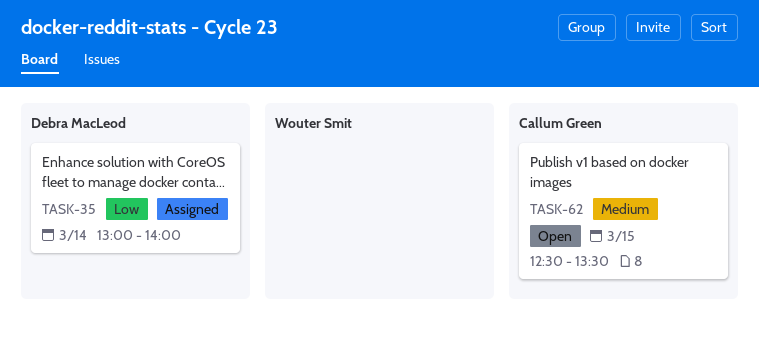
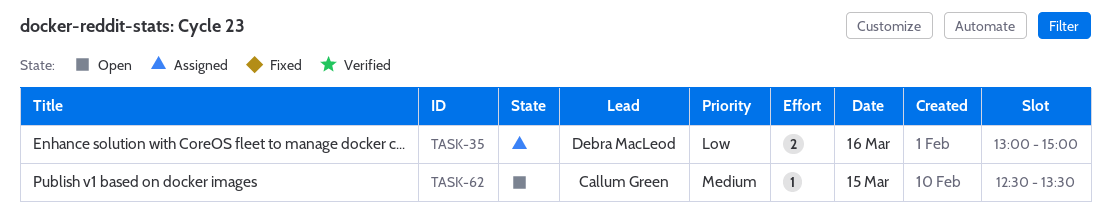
TASK-35, day: Mar 14 -> Mar 16
TASK-35, ends: 14:00 -> 15:00

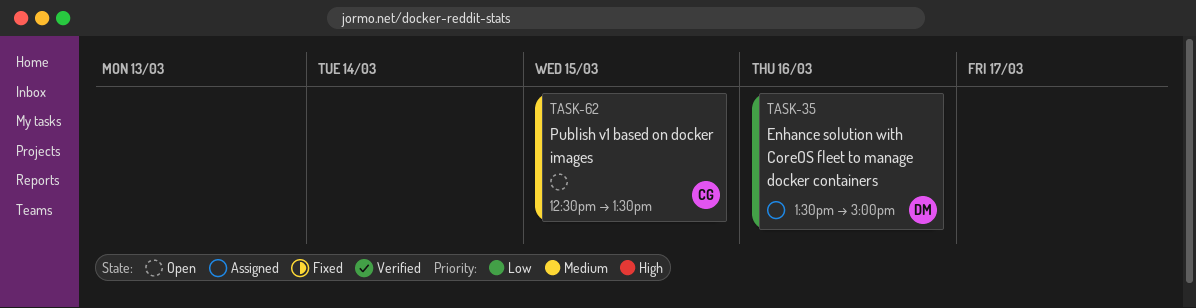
TASK-35, begins: 13:00 -> 13:30

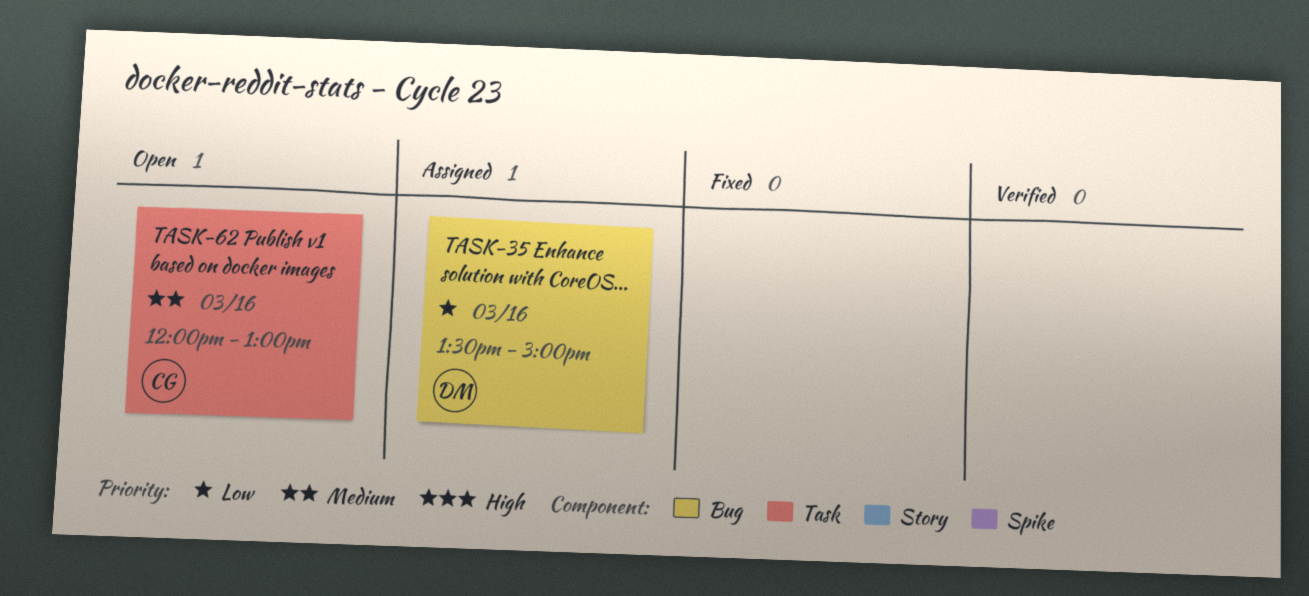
TASK-62, day: Mar 15 -> Mar 16
TASK-62, begins: 12:30 -> 12:00
TASK-62, ends: 13:30 -> 13:00

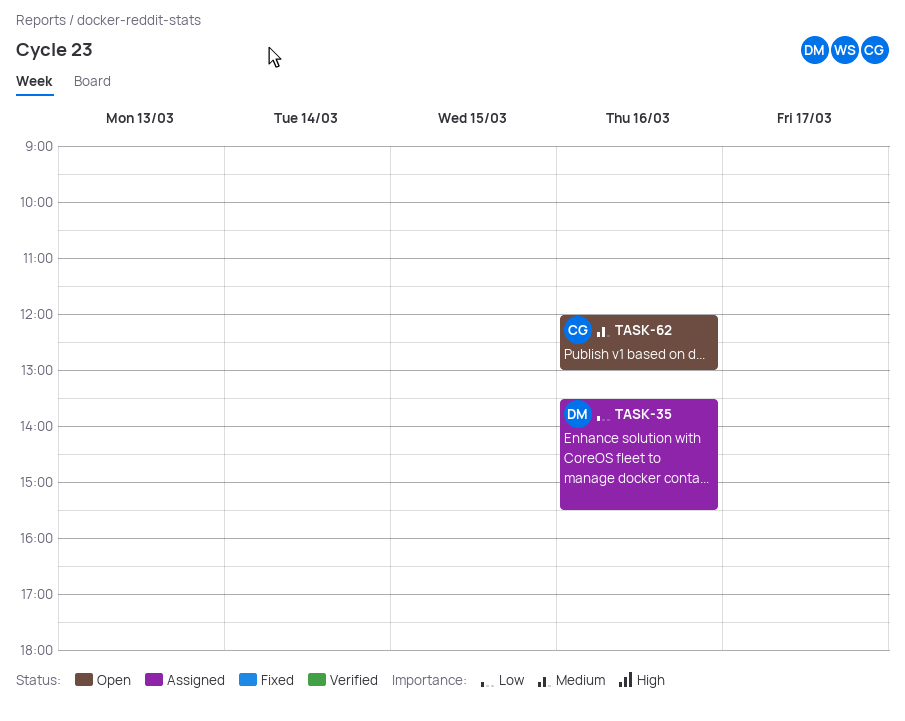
TASK-35, ends: 15:00 -> 15:30

